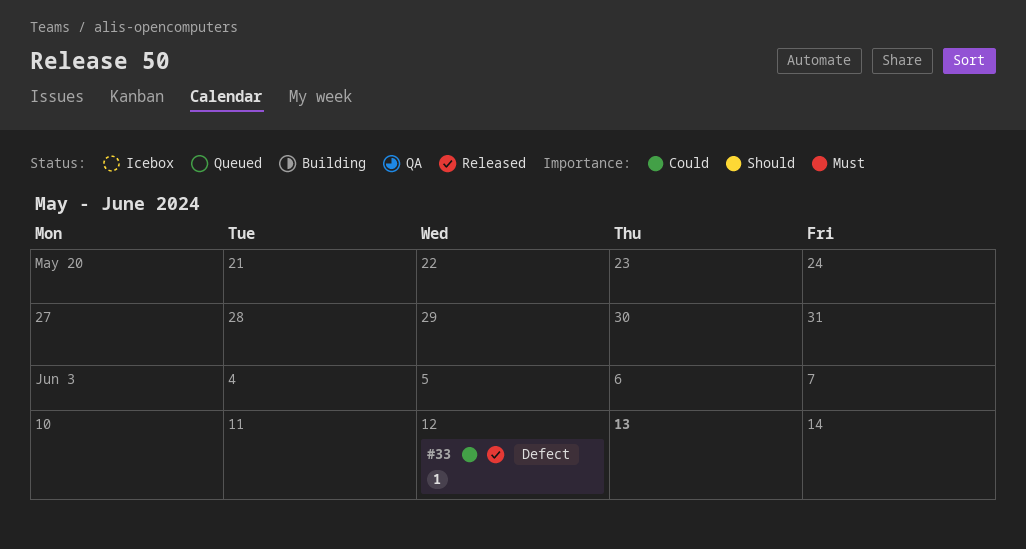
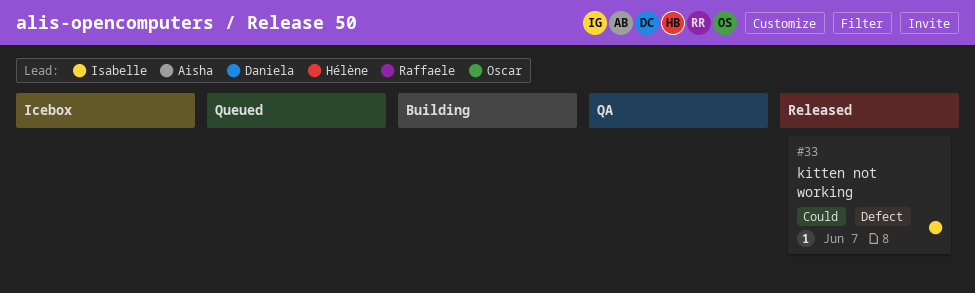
#33, due: Jun 12 -> Jun 7

